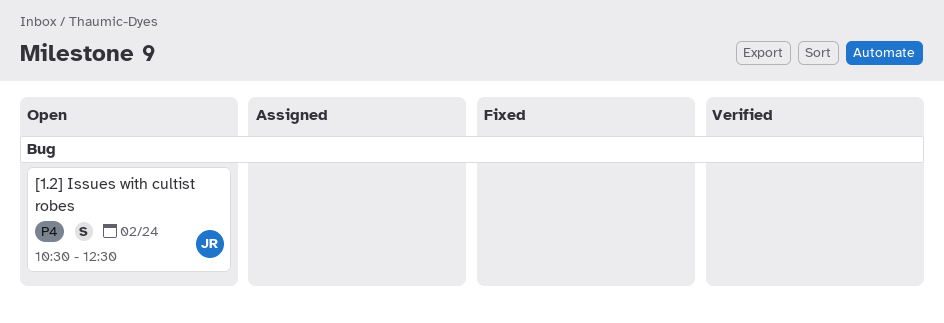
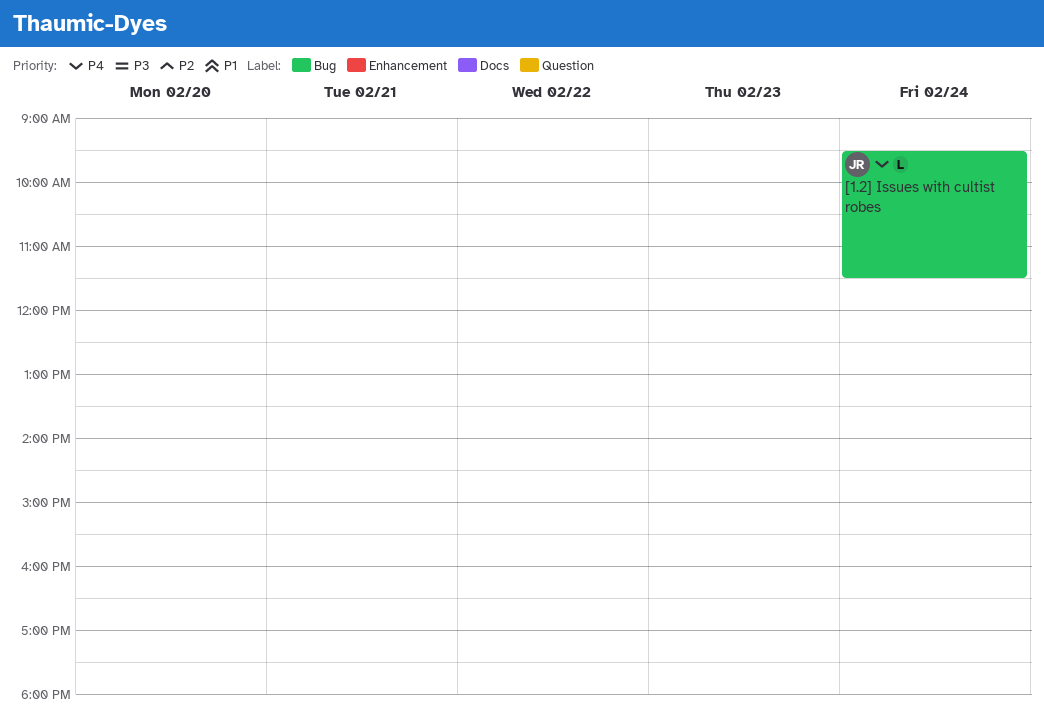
[1.2] Issues with cultist robes, estimate: S -> L
[1.2] Issues with cultist robes, begins: 10:30 -> 09:30
[1.2] Issues with cultist robes, ends: 12:30 -> 11:30

